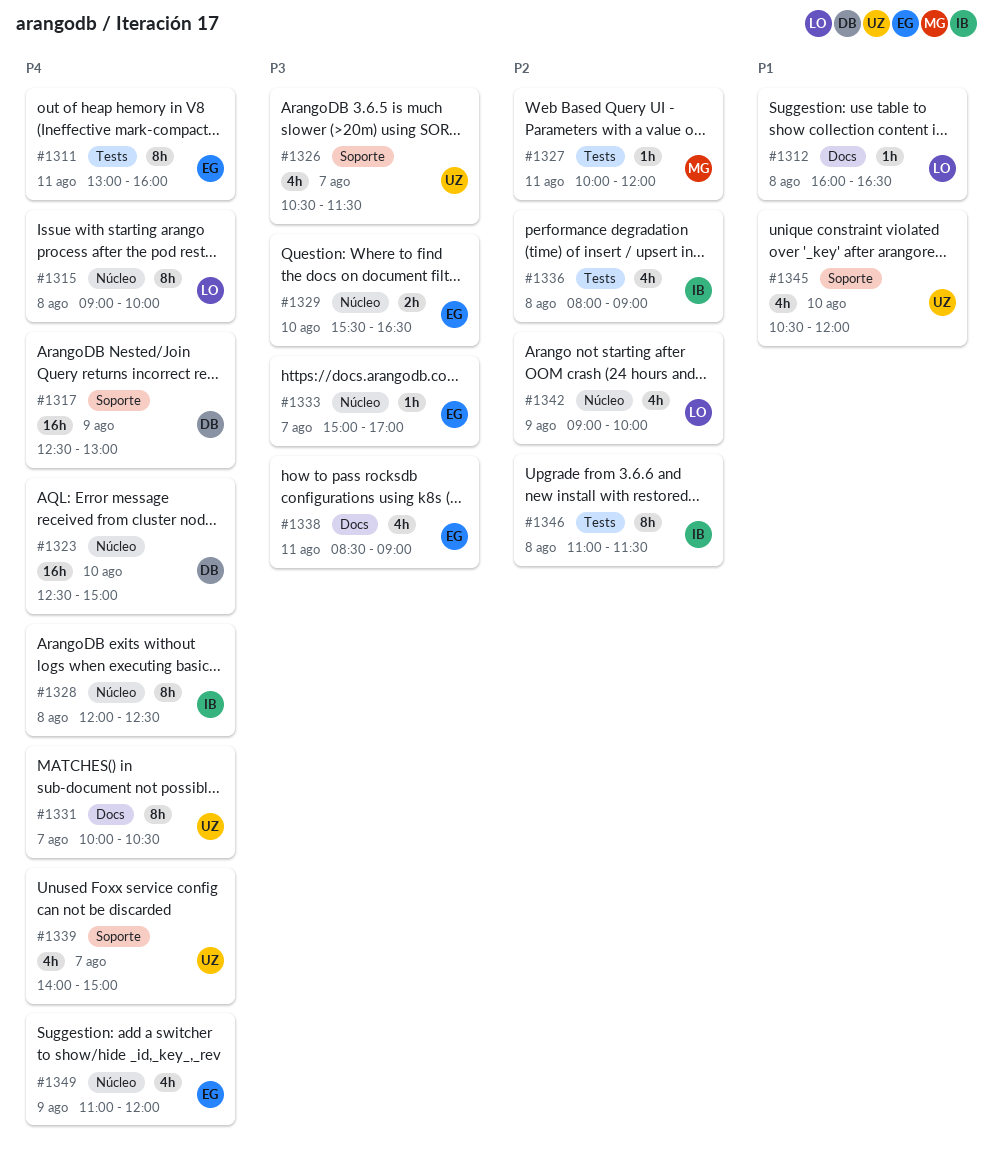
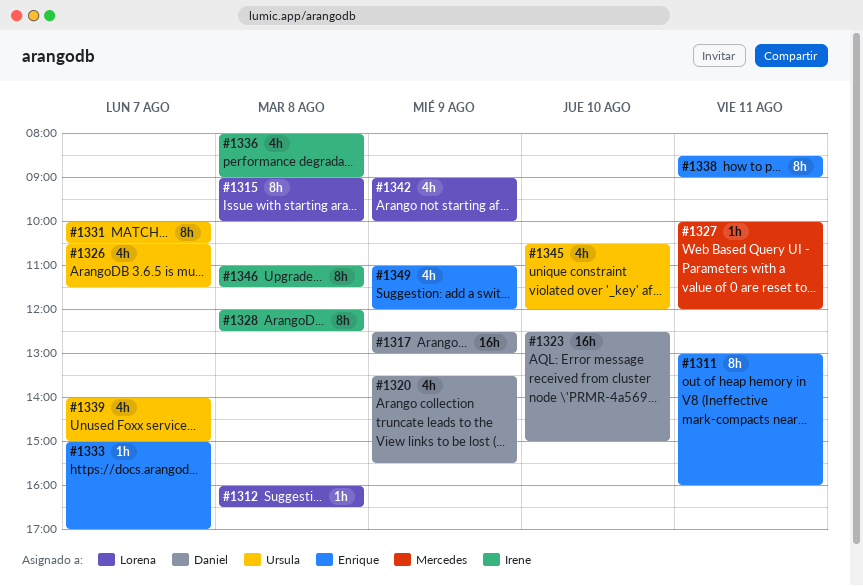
#1320: none -> present
#1329: present -> none
#1338, estimate: 4h -> 8h

